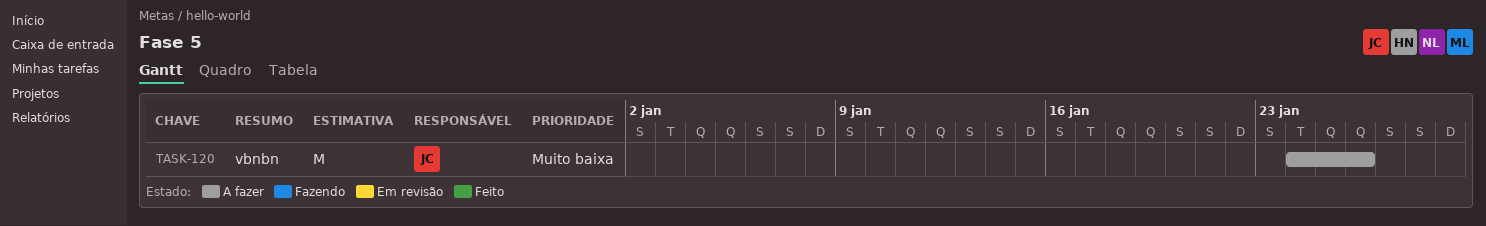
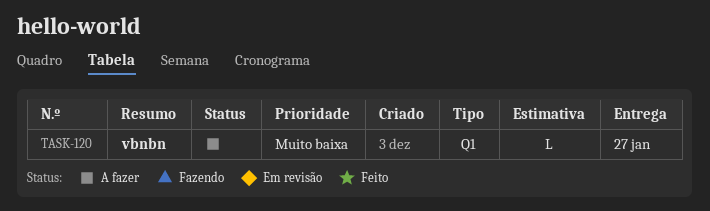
TASK-120, estimate: M -> L
TASK-120, due: Jan 26 -> Jan 27

